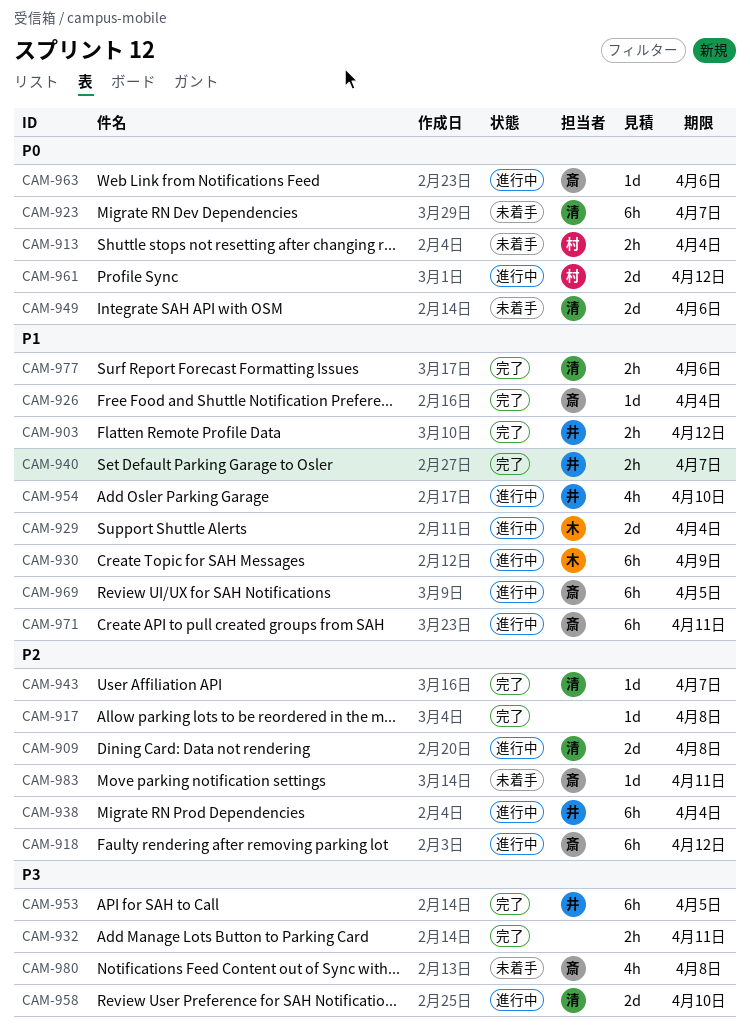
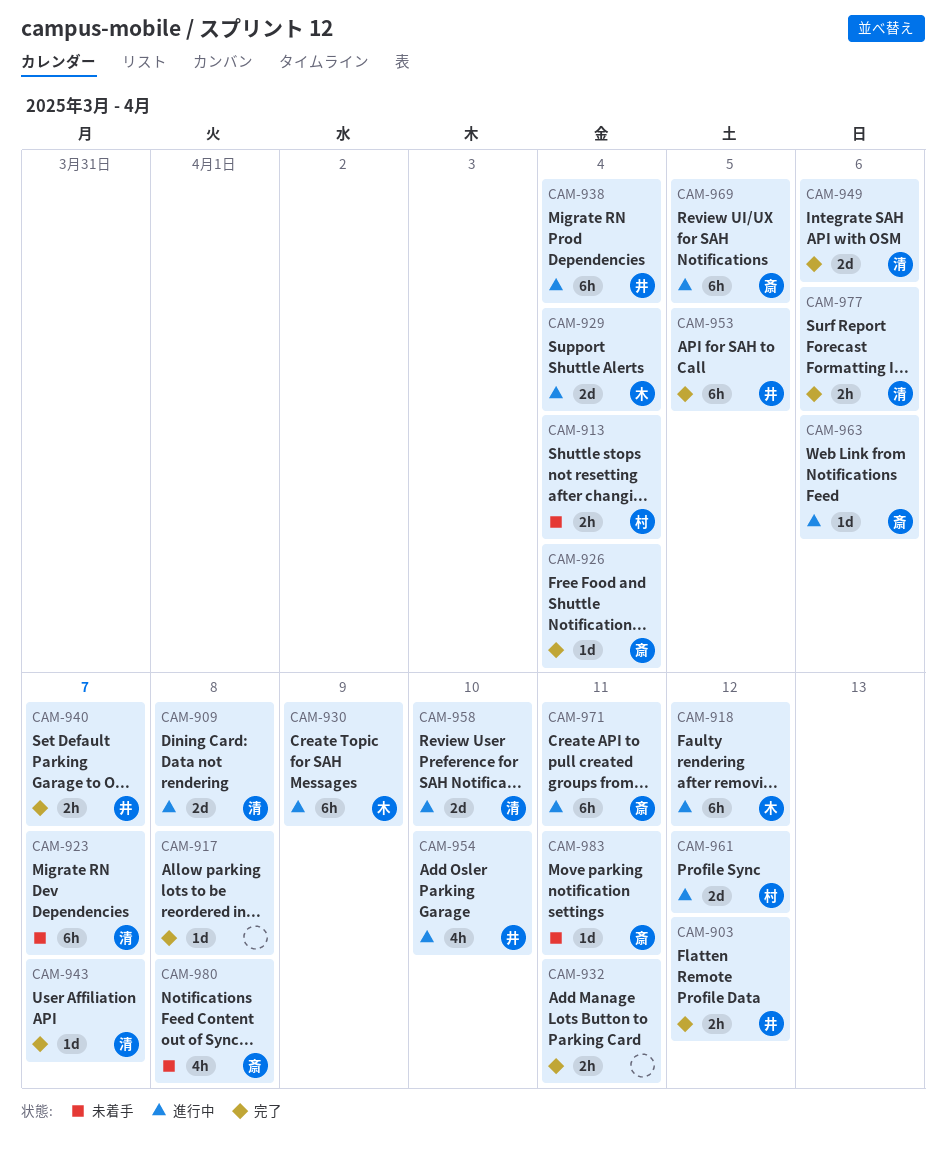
CAM-918, owner: 斎 -> 木
CAM-949, status: 未着手 -> 完了

